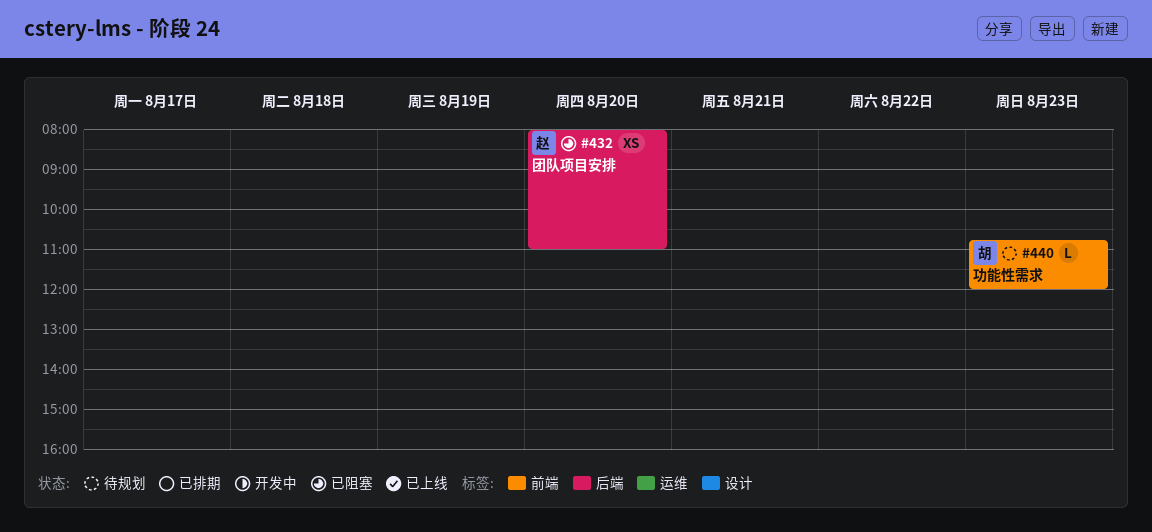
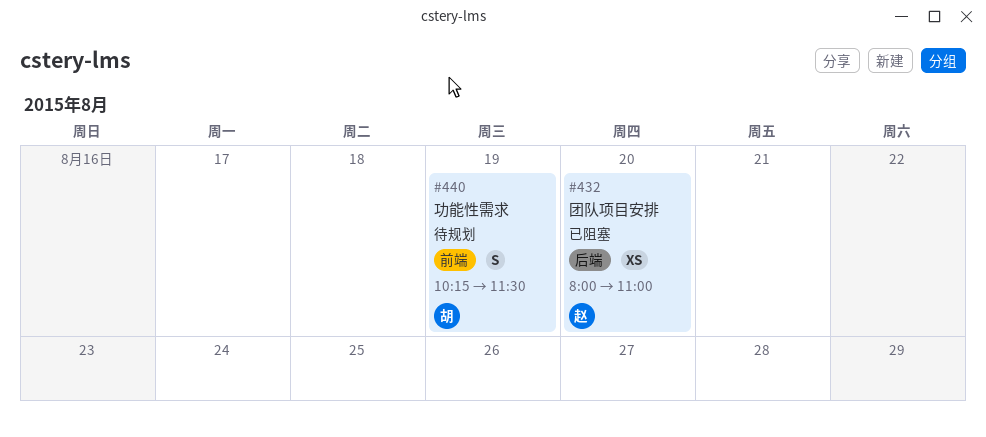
#440, estimate: L -> S
#440, day: Aug 23 -> Aug 19
#440, begins: 10:45 -> 10:15
#440, ends: 12:00 -> 11:30

